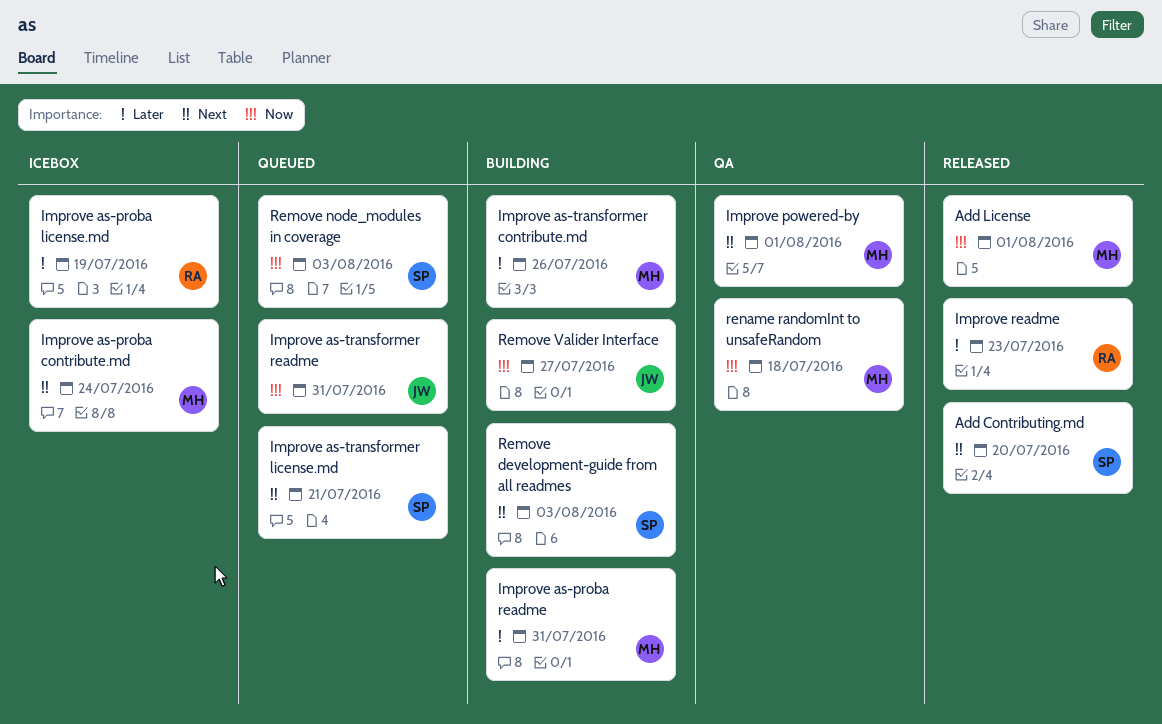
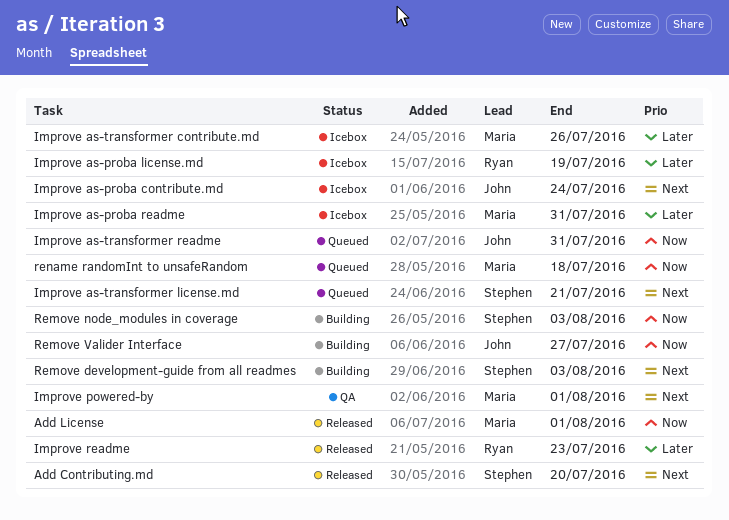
Improve as-proba contribute.md, owner: Maria -> John
Improve as-proba readme, status: Building -> Icebox
Improve as-transformer contribute.md, status: Building -> Icebox
Remove node_modules in coverage, status: Queued -> Building
rename randomInt to unsafeRandom, status: QA -> Queued

